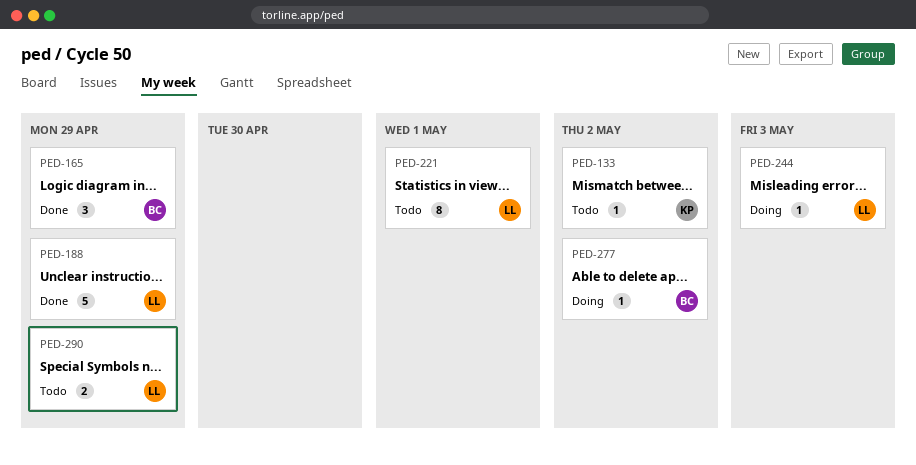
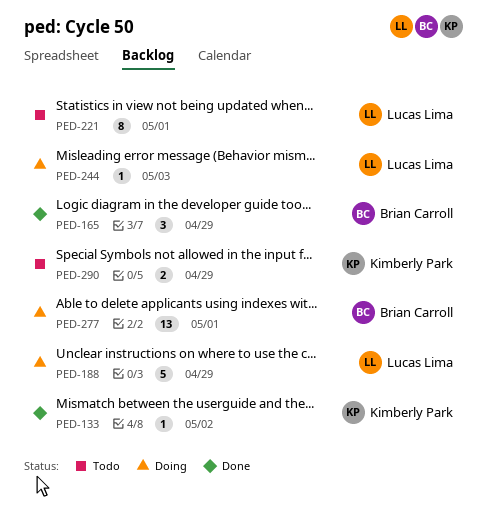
PED-133, status: Todo -> Done
PED-188, status: Done -> Doing
PED-277, estimate: 1 -> 13
PED-277, due: May 2 -> May 1
PED-290, owner: Lucas Lima -> Kimberly Park

